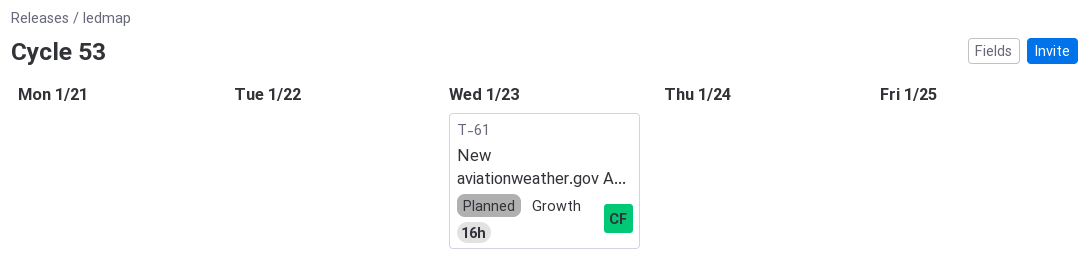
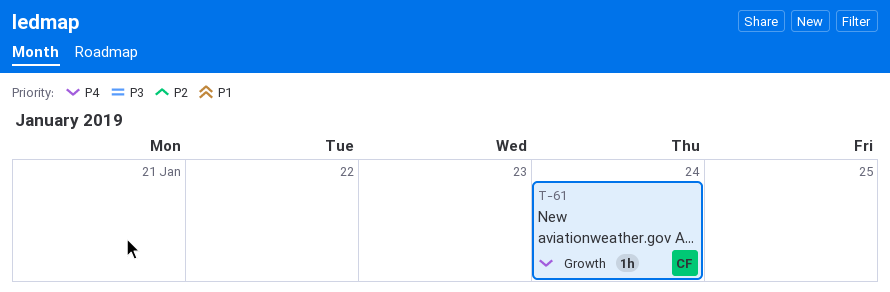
T-61, estimate: 16h -> 1h
T-61, due: Jan 23 -> Jan 24

